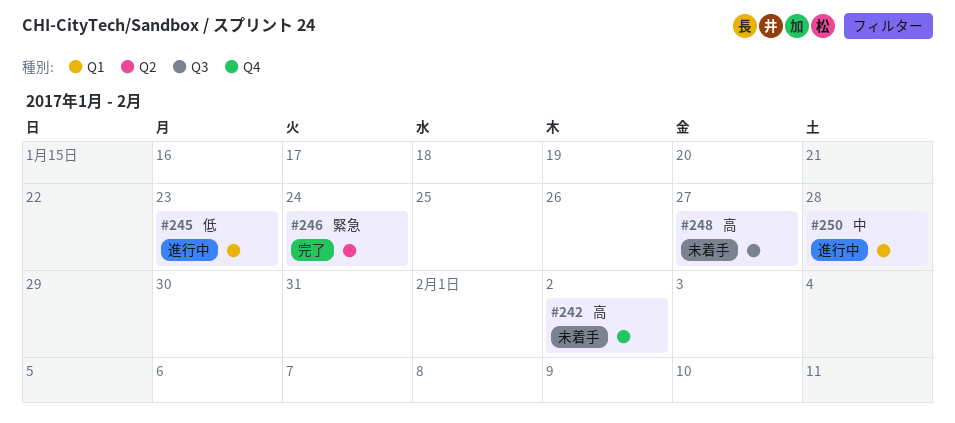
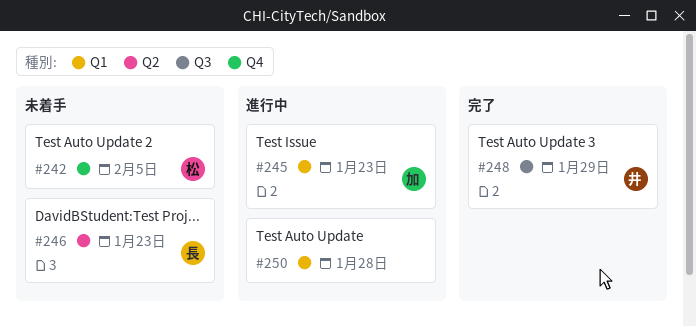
#242, due: Feb 2 -> Feb 5
#246, status: 完了 -> 未着手
#246, due: Jan 24 -> Jan 23
#248, status: 未着手 -> 完了
#248, due: Jan 27 -> Jan 29

